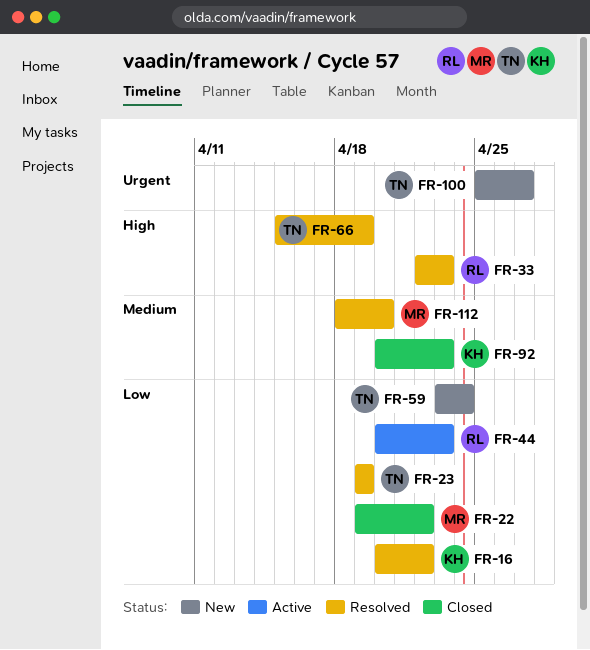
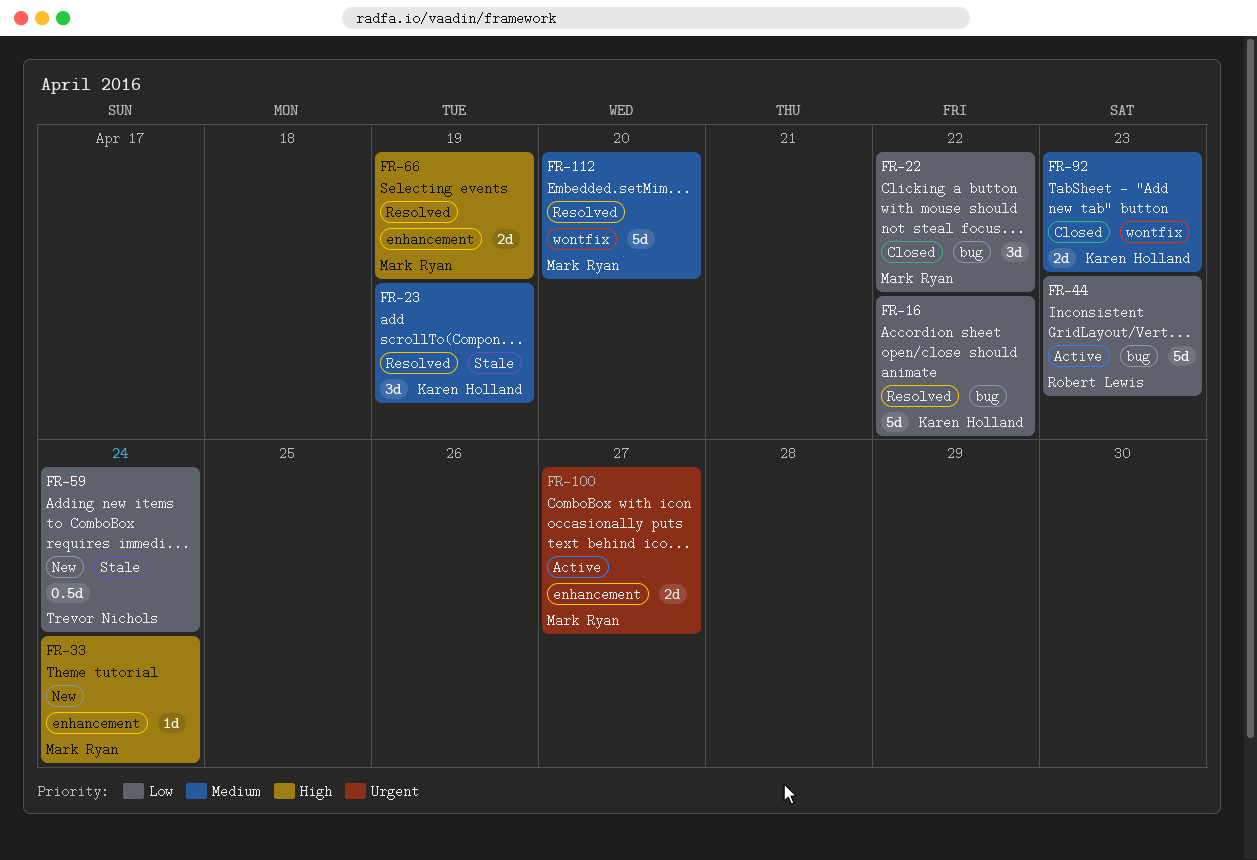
FR-23, owner: Trevor Nichols -> Karen Holland
FR-23, priority: Low -> Medium
FR-33, status: Resolved -> New
FR-33, owner: Robert Lewis -> Mark Ryan
FR-33, due: Apr 23 -> Apr 24
FR-66, owner: Trevor Nichols -> Mark Ryan
FR-100, status: New -> Active
FR-100, owner: Trevor Nichols -> Mark Ryan

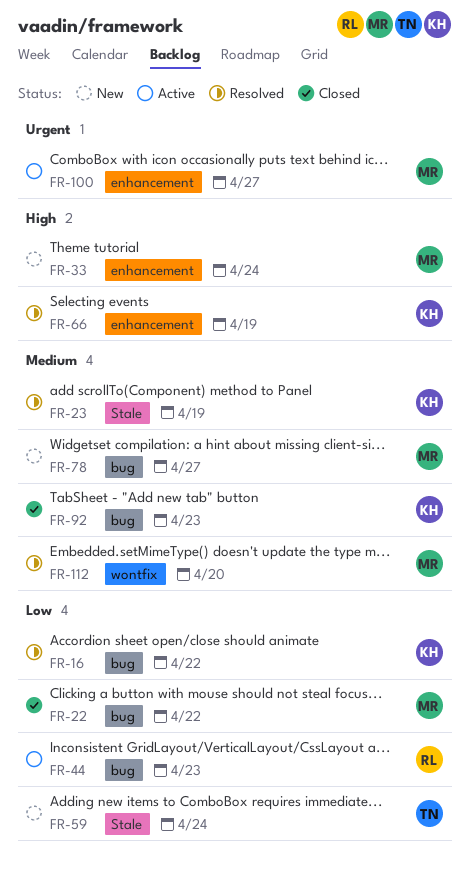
FR-66, owner: Mark Ryan -> Karen Holland
FR-78: none -> present
FR-92, label: wontfix -> bug

